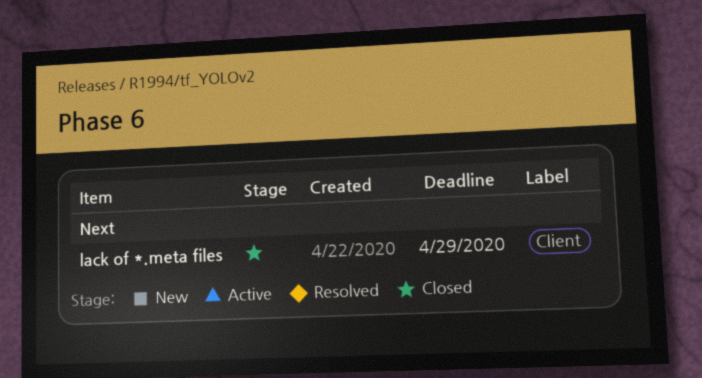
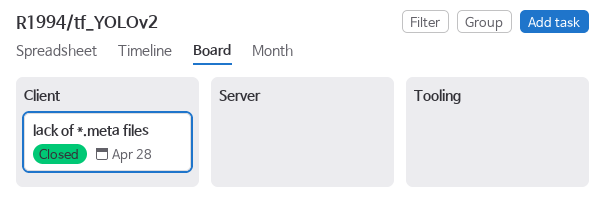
lack of *.meta files, due: Apr 29 -> Apr 28

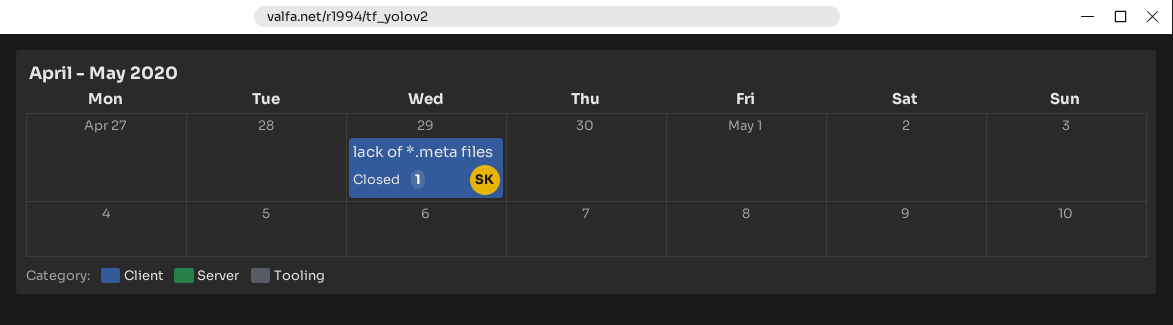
lack of *.meta files, due: Apr 28 -> Apr 29

